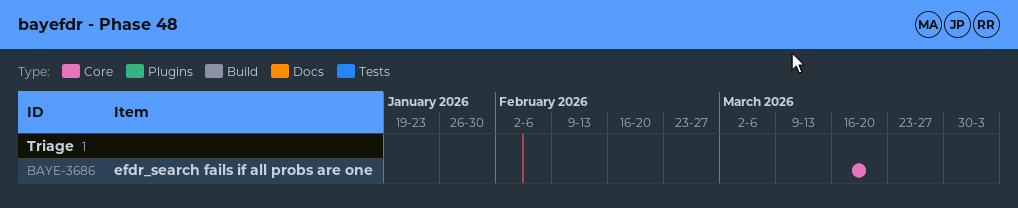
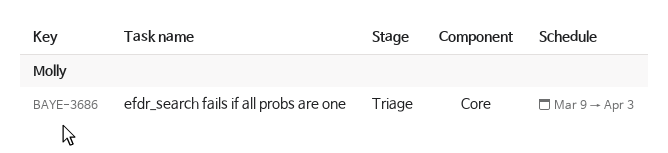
BAYE-3686, start: Mar 16 -> Mar 9
BAYE-3686, due: Mar 20 -> Apr 3

